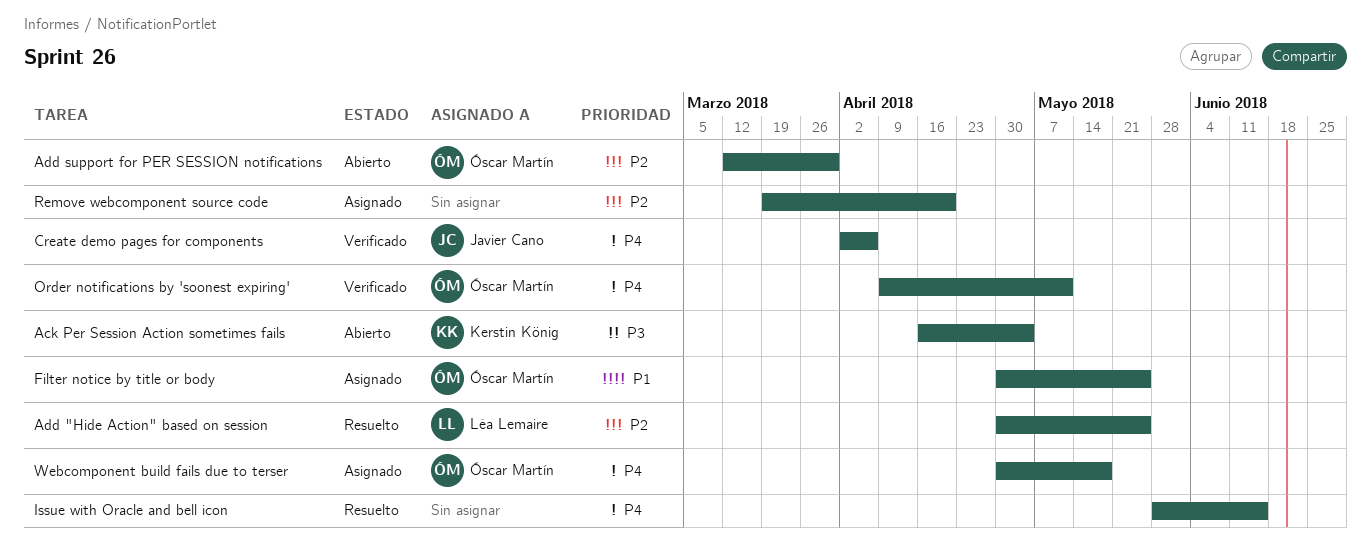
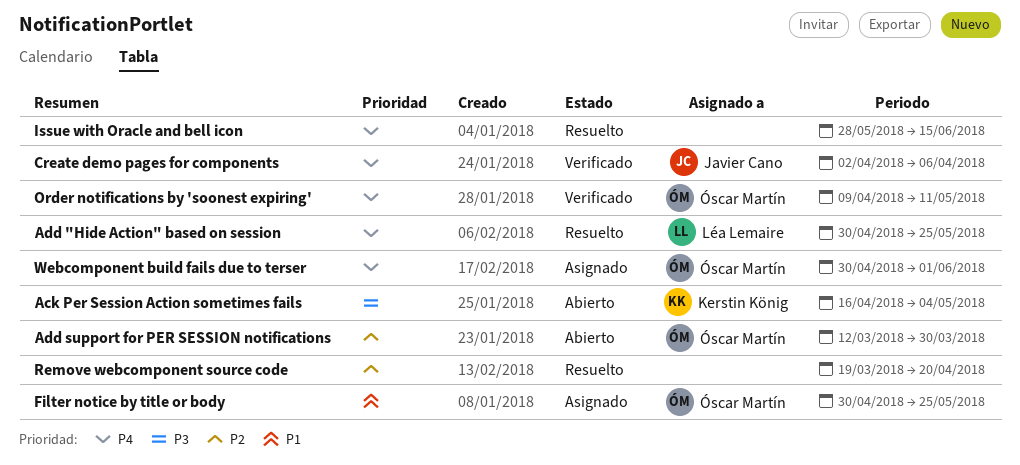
Add "Hide Action" based on session, priority: P2 -> P4
Remove webcomponent source code, status: Asignado -> Resuelto
Webcomponent build fails due to terser, due: May 18 -> Jun 1

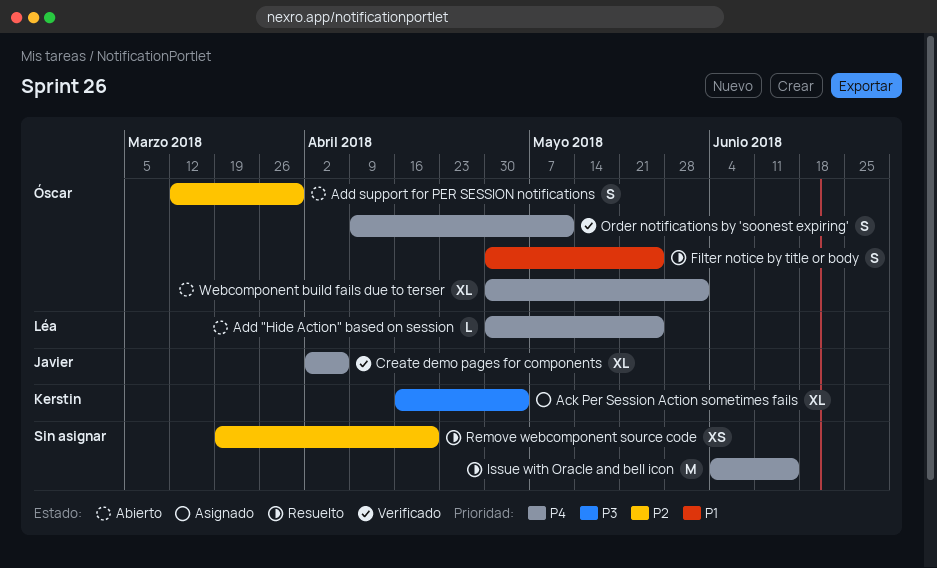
Ack Per Session Action sometimes fails, status: Abierto -> Asignado
Add "Hide Action" based on session, status: Resuelto -> Abierto
Filter notice by title or body, status: Asignado -> Resuelto
Issue with Oracle and bell icon, start: May 28 -> Jun 4
Webcomponent build fails due to terser, status: Asignado -> Abierto

